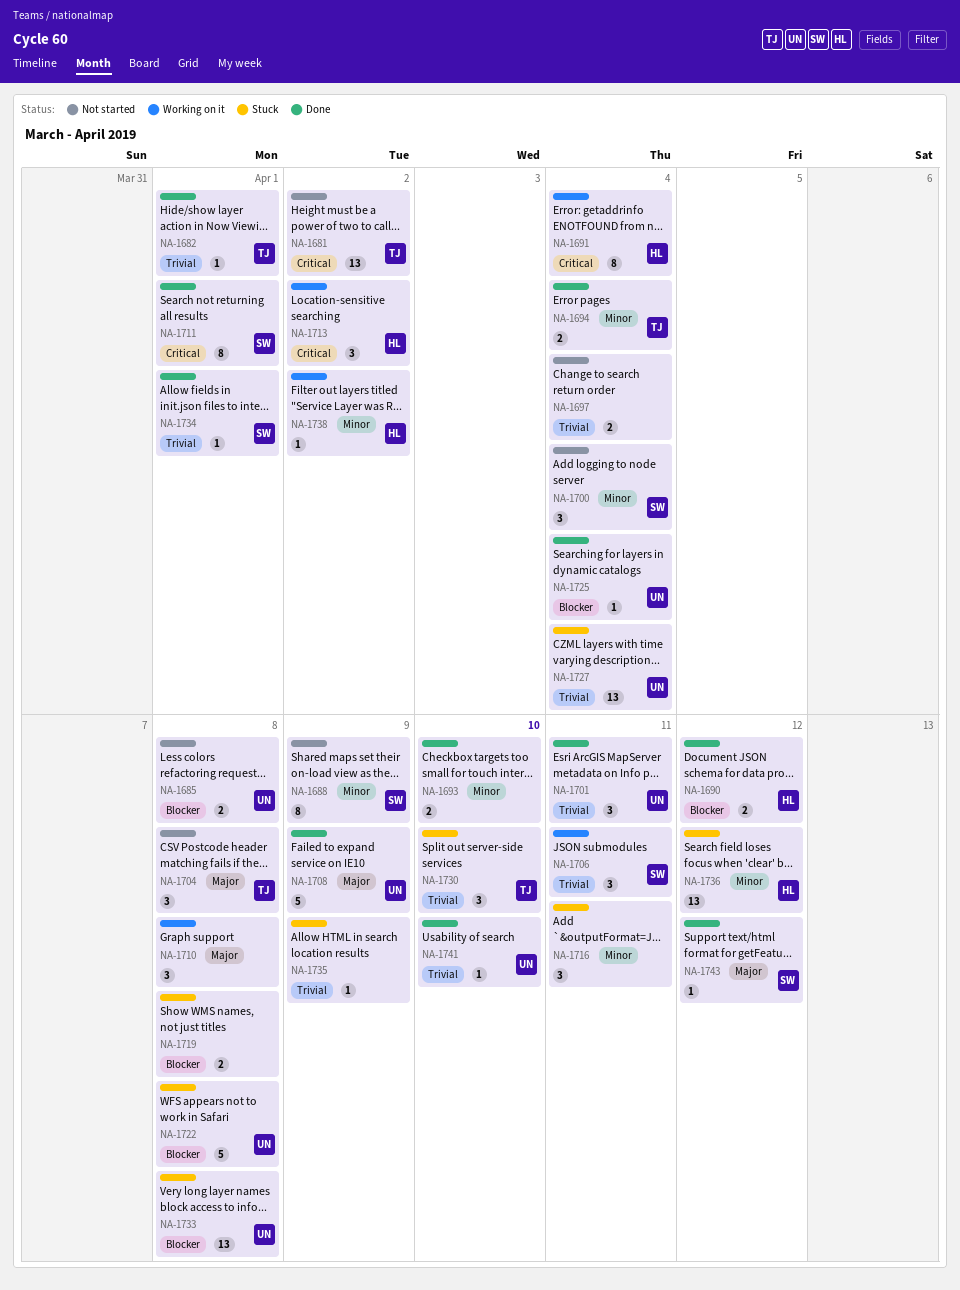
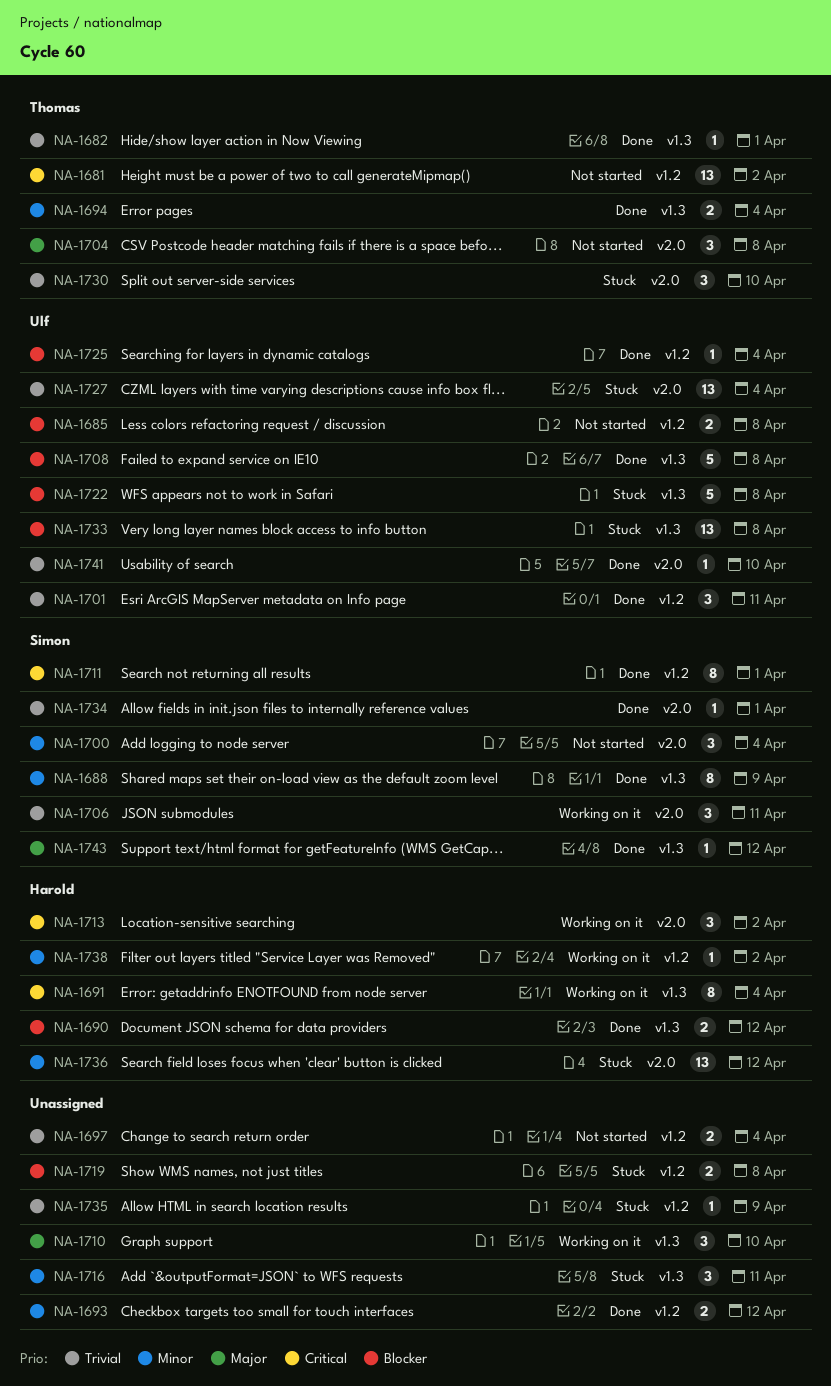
NA-1688, status: Not started -> Done
NA-1693, due: Apr 10 -> Apr 12
NA-1708, priority: Major -> Blocker
NA-1708, due: Apr 9 -> Apr 8
NA-1710, due: Apr 8 -> Apr 10

